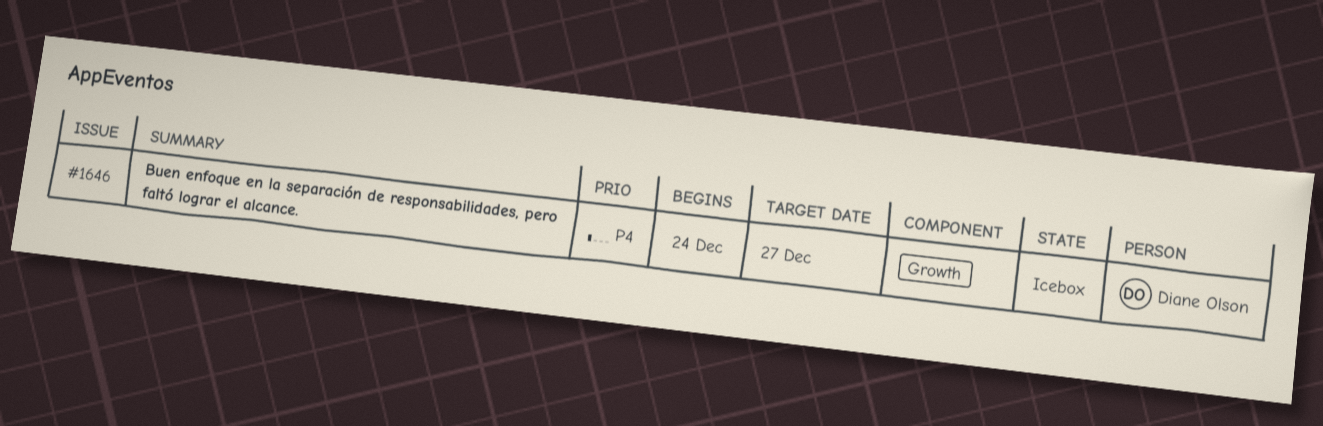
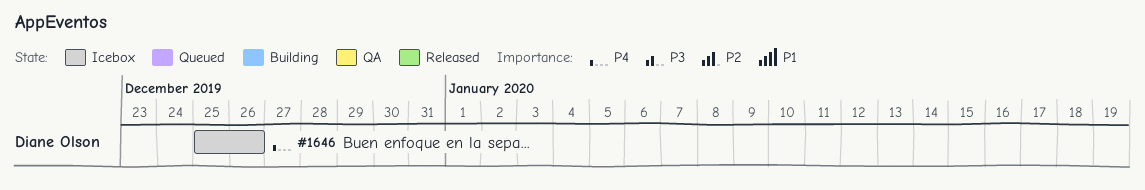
#1646, start: Dec 24 -> Dec 25
#1646, due: Dec 27 -> Dec 26

